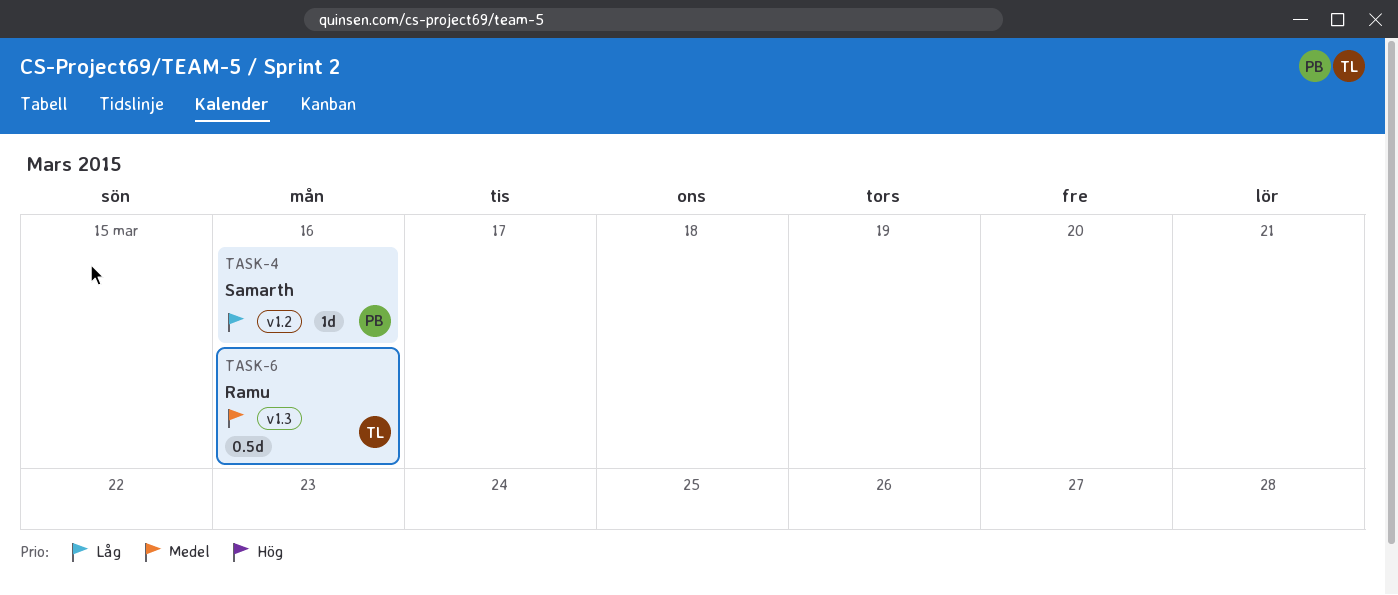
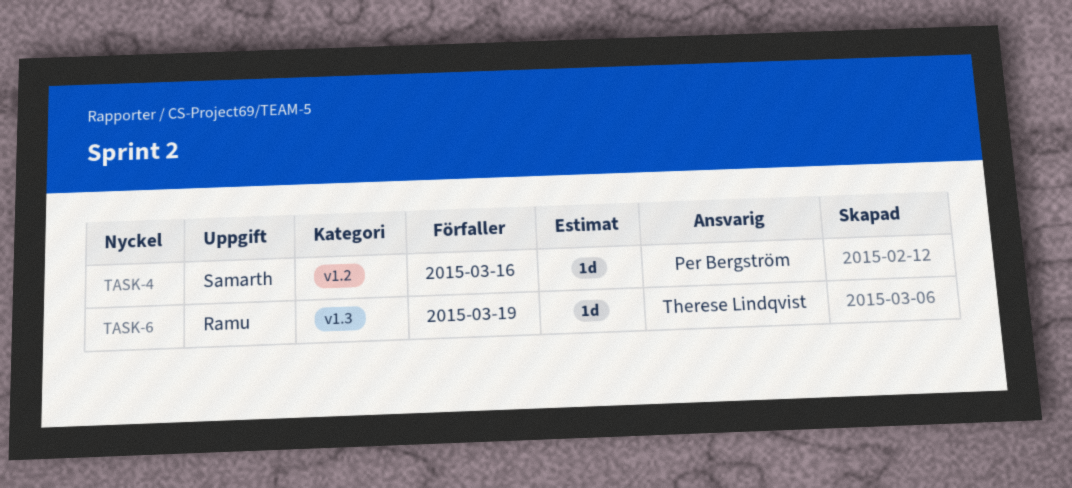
TASK-6, estimate: 0.5d -> 1d
TASK-6, due: Mar 16 -> Mar 19

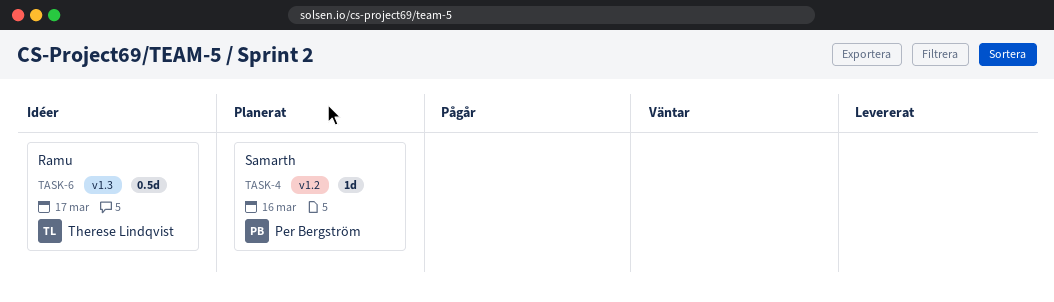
TASK-6, estimate: 1d -> 0.5d
TASK-6, due: Mar 19 -> Mar 17

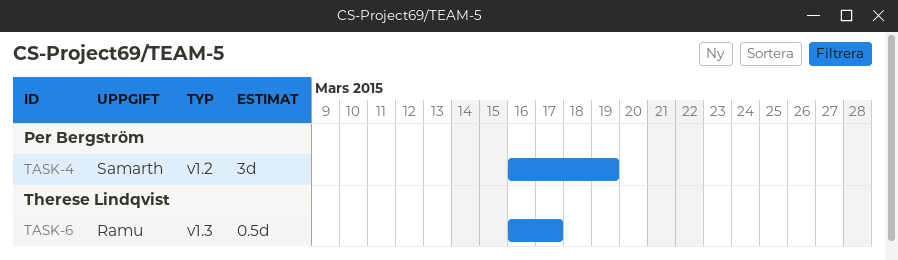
TASK-4, estimate: 1d -> 3d
TASK-4, due: Mar 16 -> Mar 19

